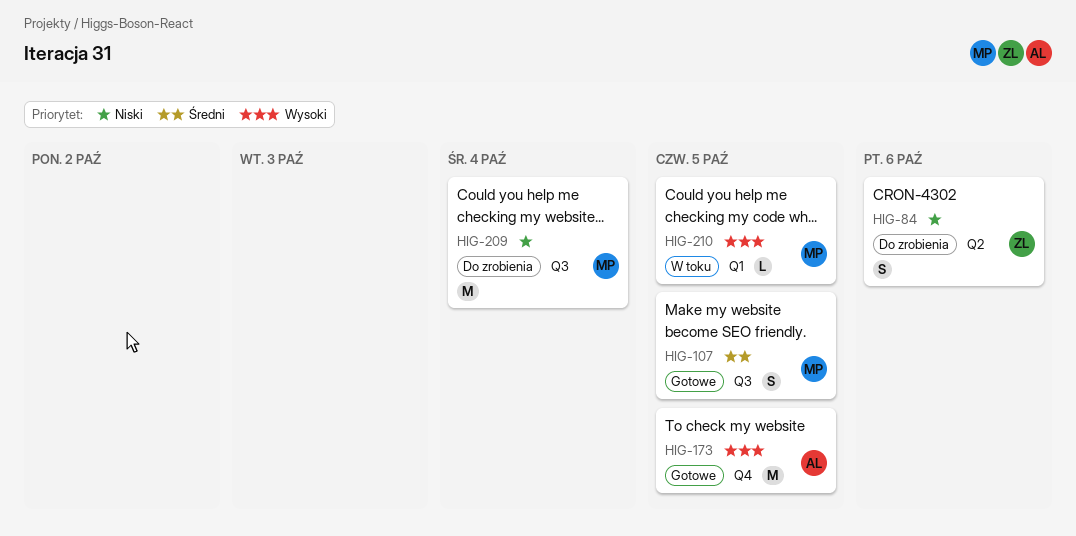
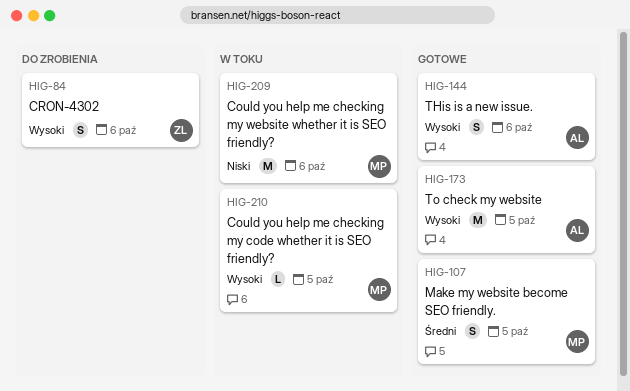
HIG-84, priority: Niski -> Wysoki
HIG-144: none -> present
HIG-209, status: Do zrobienia -> W toku
HIG-209, due: Oct 4 -> Oct 6

